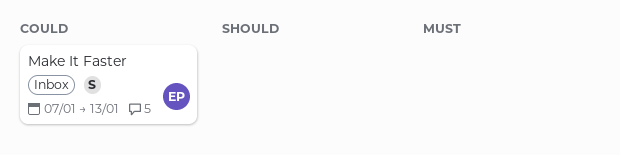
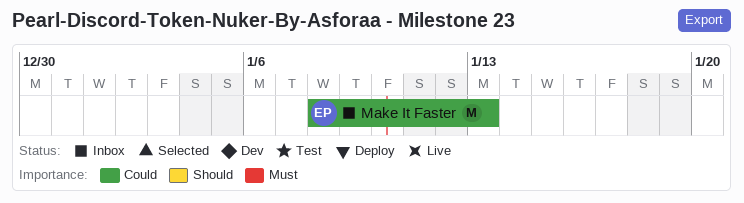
Make It Faster, estimate: S -> M
Make It Faster, start: Jan 7 -> Jan 8

